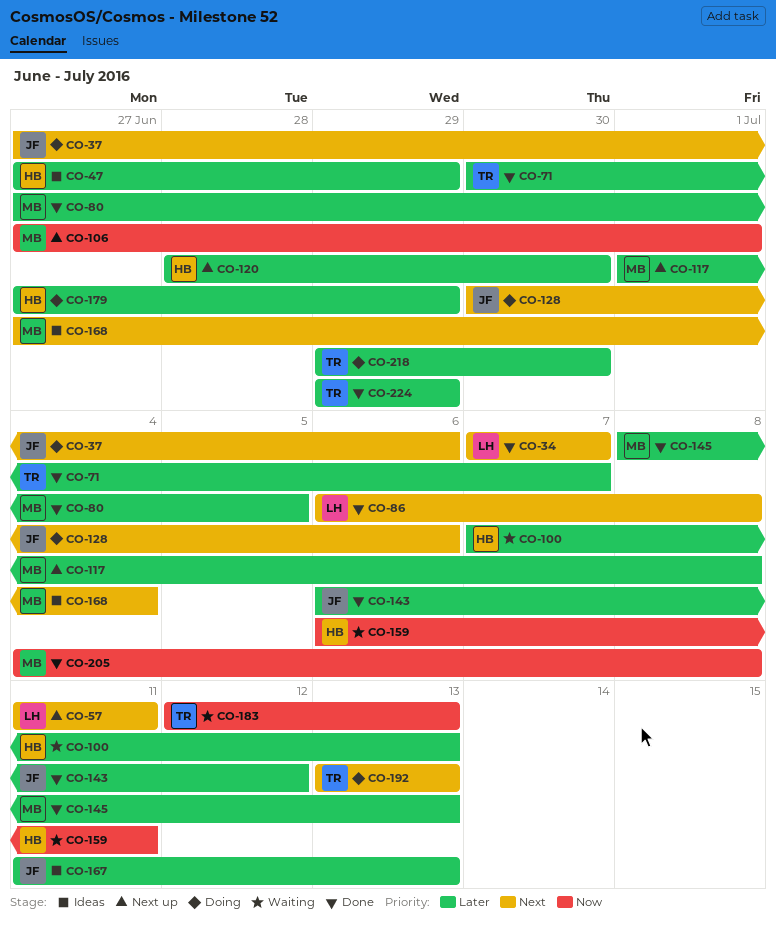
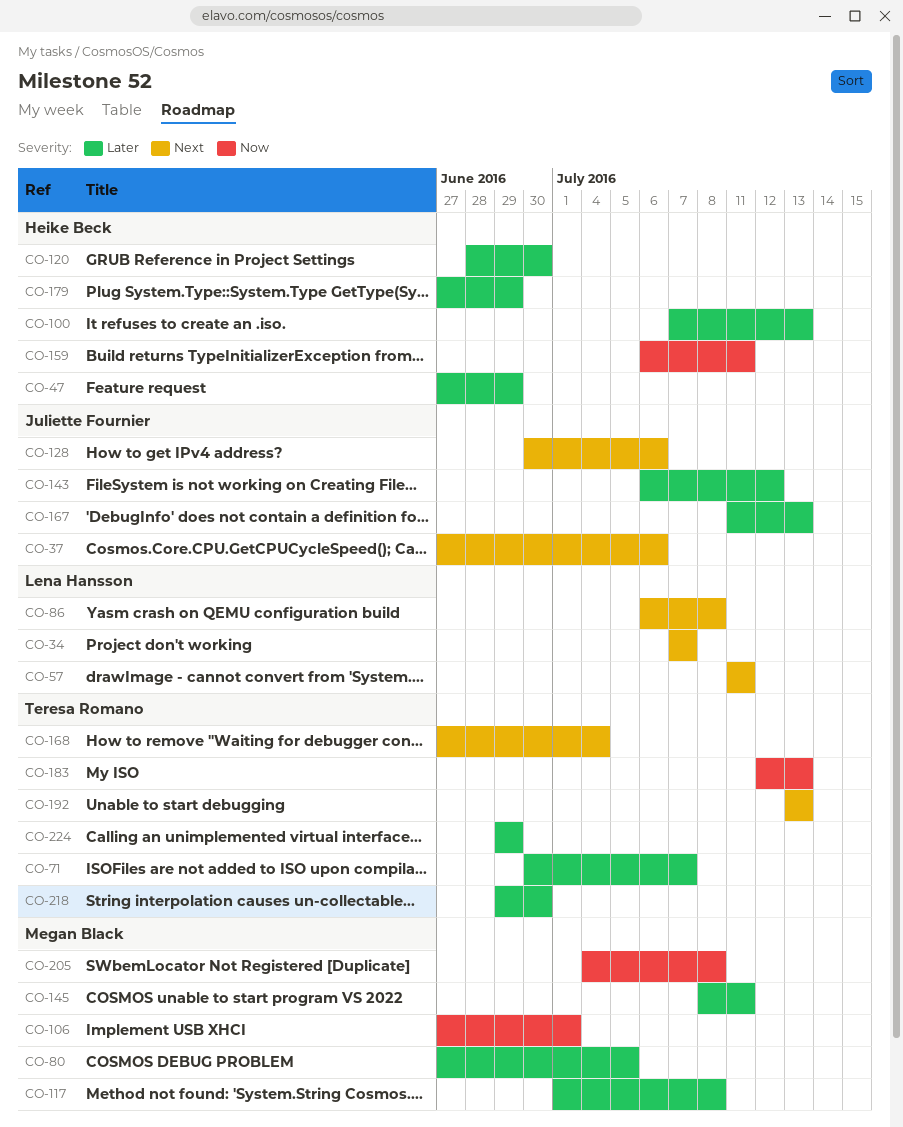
CO-145, due: Jul 13 -> Jul 11
CO-168, owner: Megan Black -> Teresa Romano

